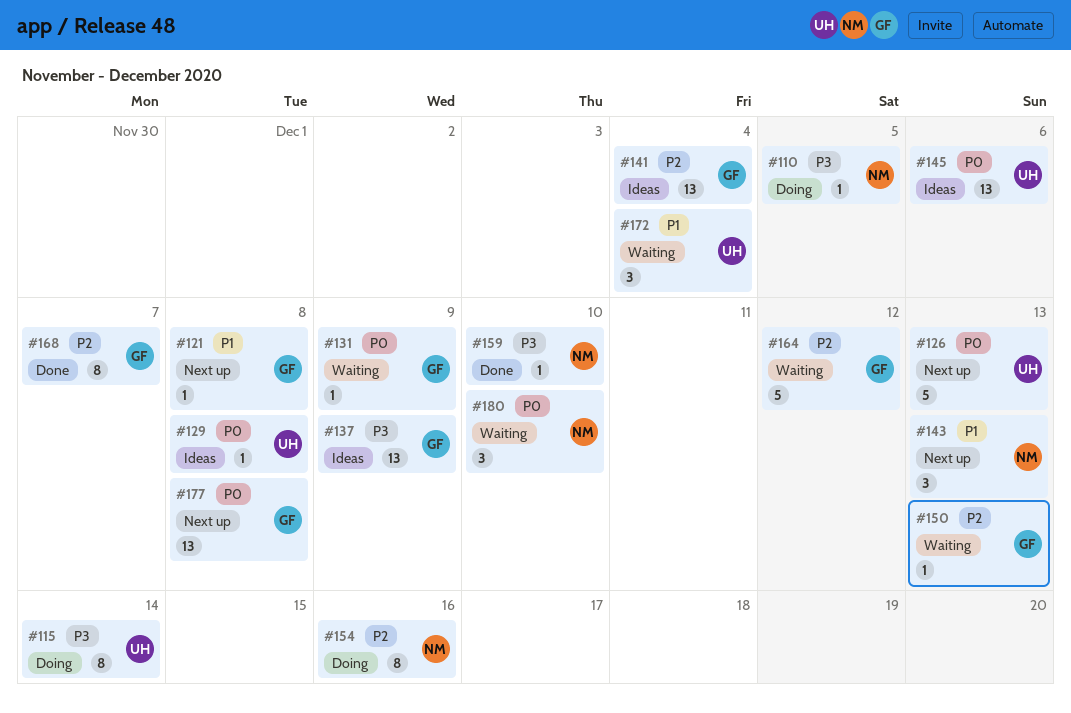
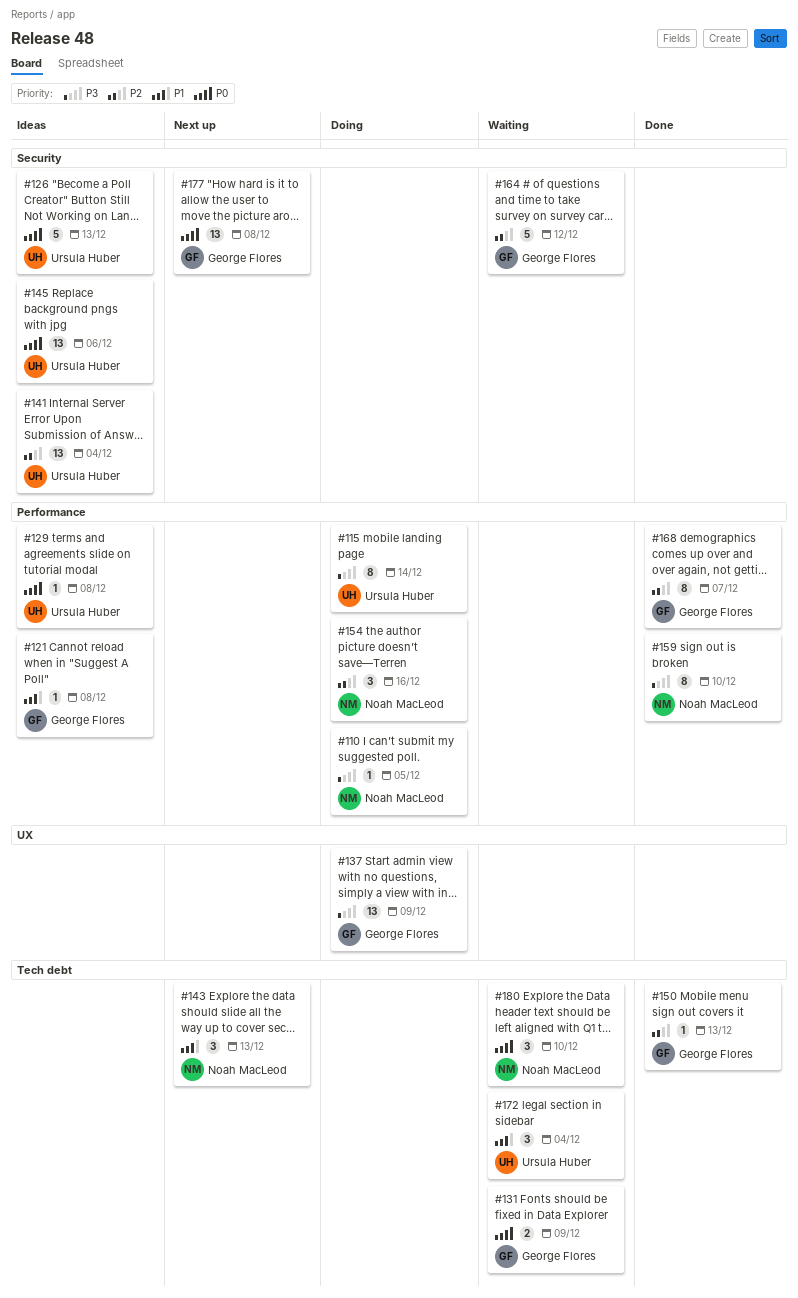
#121, status: Next up -> Ideas
#126, status: Next up -> Ideas
#131, estimate: 1 -> 2
#137, status: Ideas -> Doing
#141, owner: George Flores -> Ursula Huber
#150, status: Waiting -> Done
#154, estimate: 8 -> 3
#159, estimate: 1 -> 8

